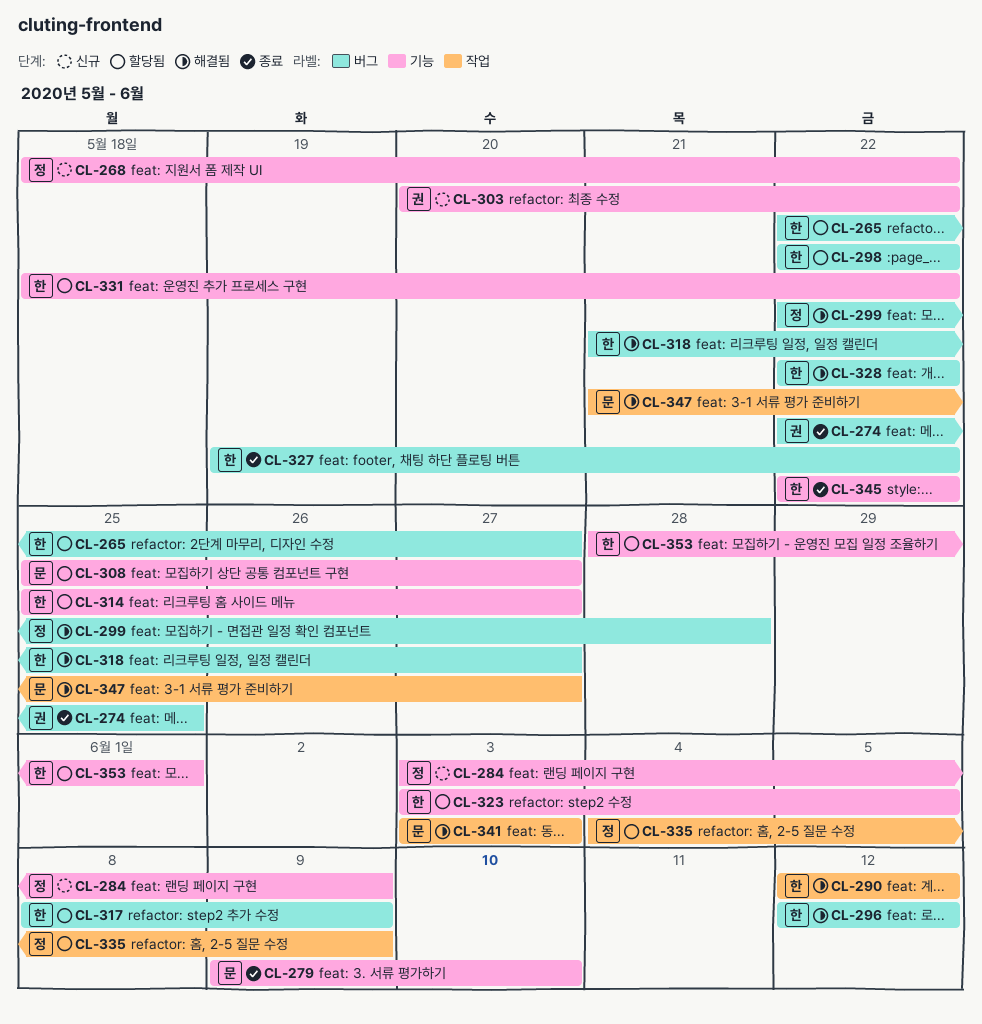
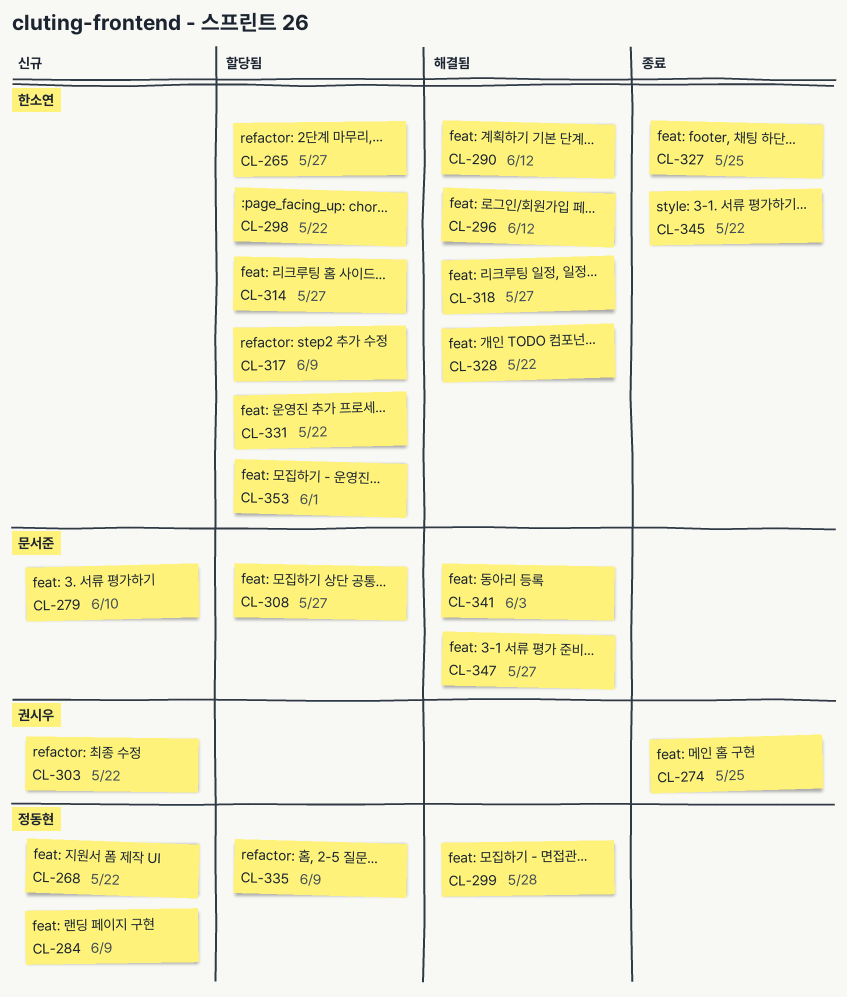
CL-279, status: 종료 -> 신규
CL-323: present -> none
CL-327, due: May 22 -> May 25

